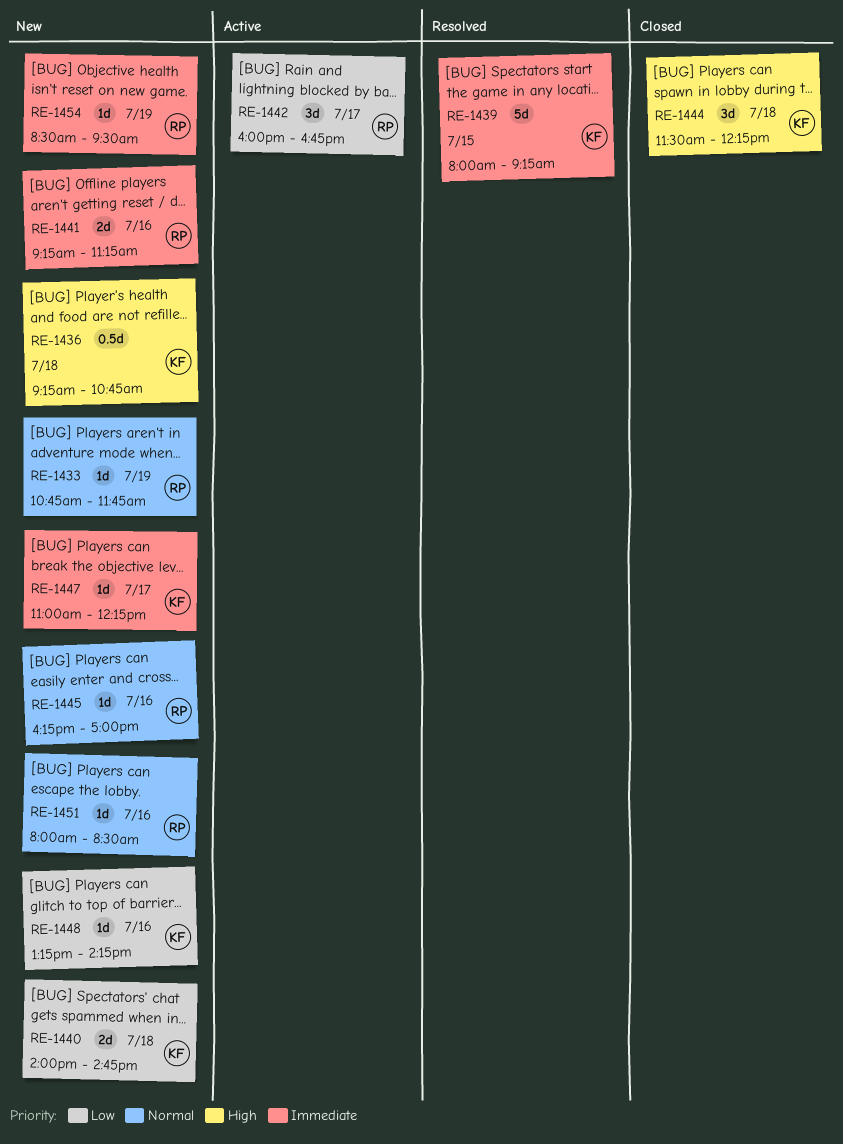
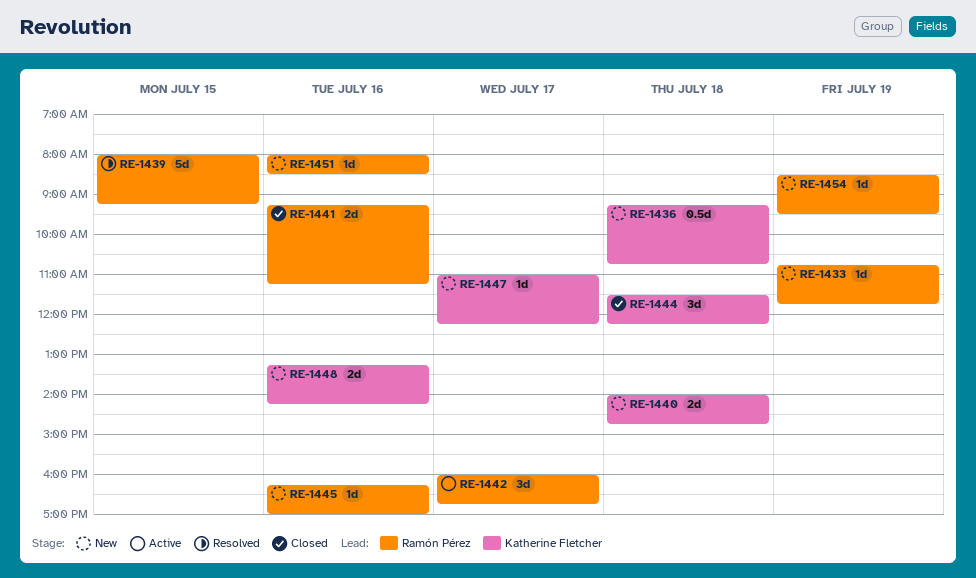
RE-1439, owner: Katherine Fletcher -> Ramón Pérez
RE-1441, status: New -> Closed
RE-1448, estimate: 1d -> 2d

